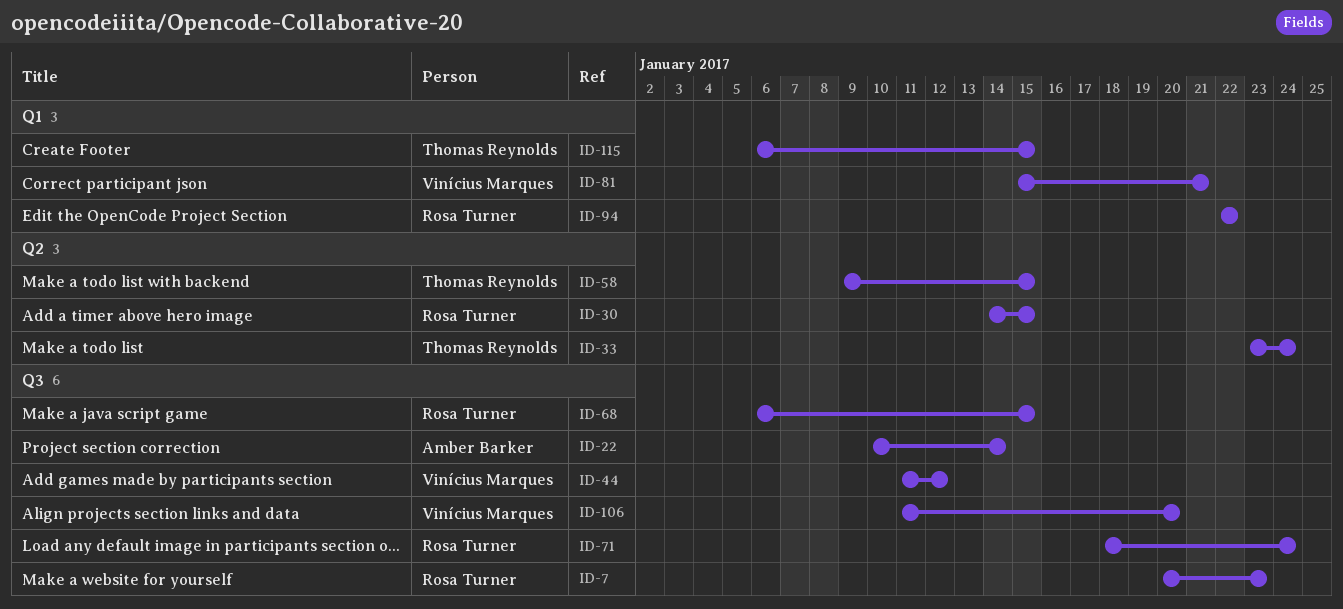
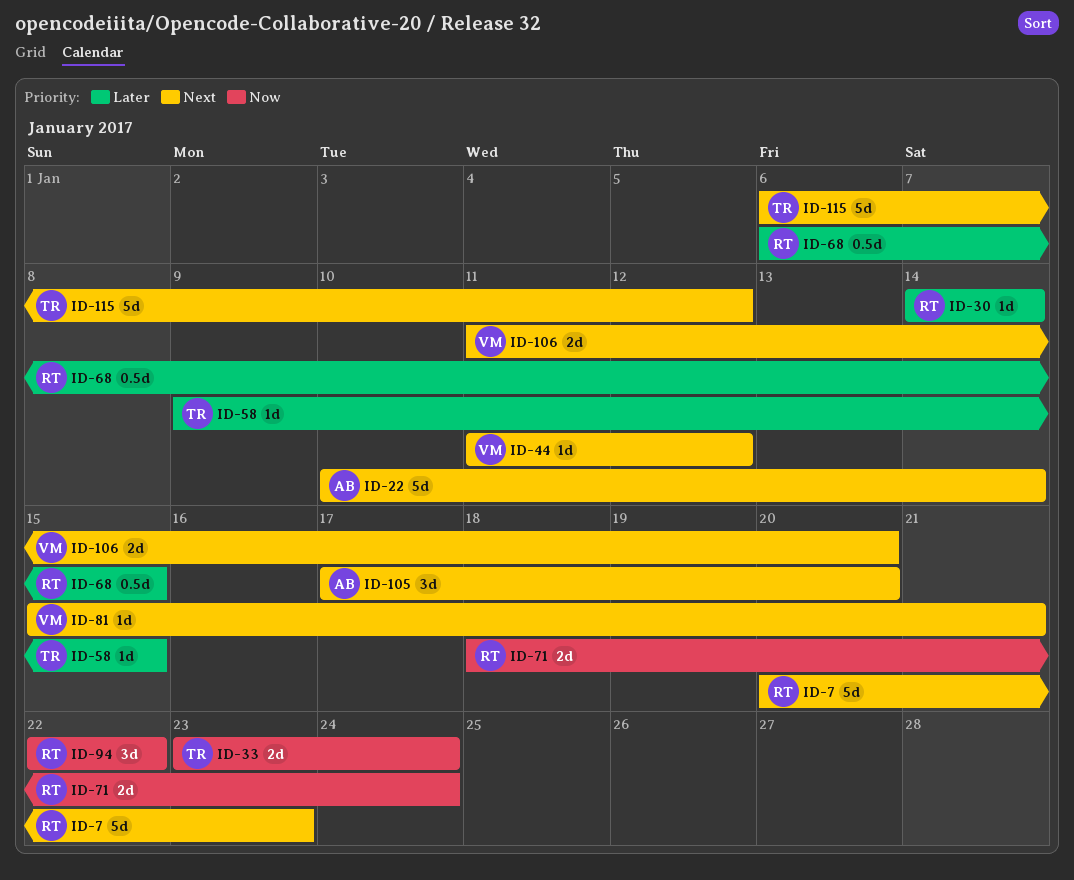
ID-30, due: Jan 15 -> Jan 14
ID-105: none -> present
ID-115, due: Jan 15 -> Jan 12

